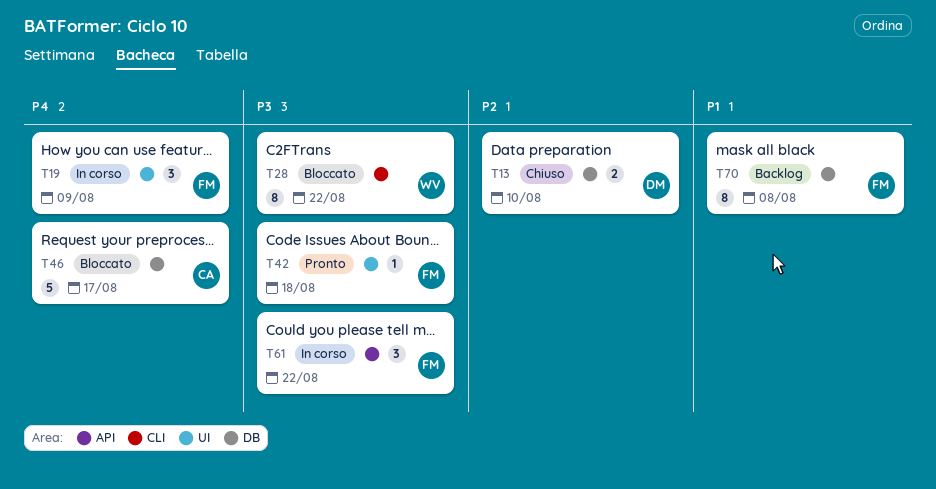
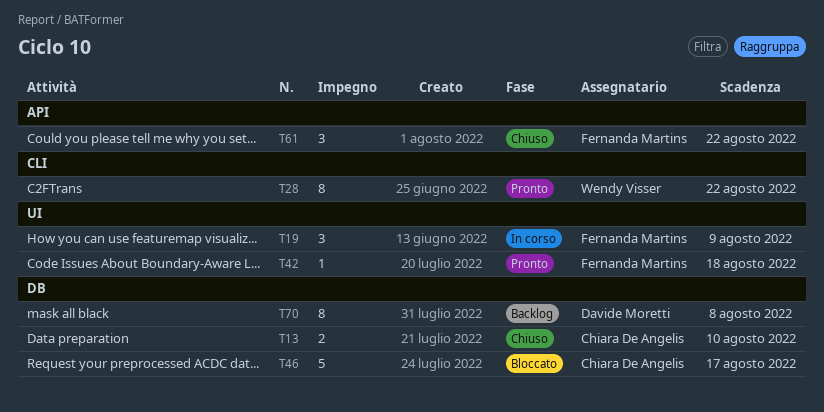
T13, owner: Davide Moretti -> Chiara De Angelis
T28, status: Bloccato -> Pronto
T61, status: In corso -> Chiuso
T70, owner: Fernanda Martins -> Davide Moretti

